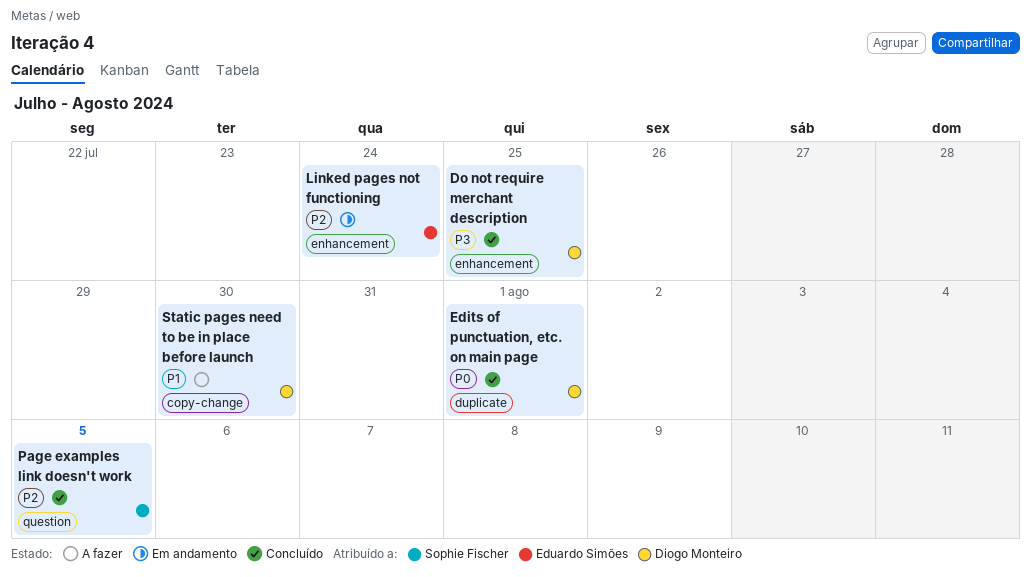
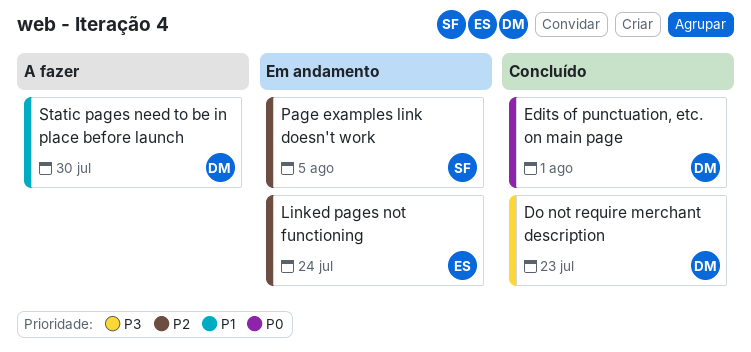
Do not require merchant description, due: Jul 25 -> Jul 23
Page examples link doesn't work, status: Concluído -> Em andamento

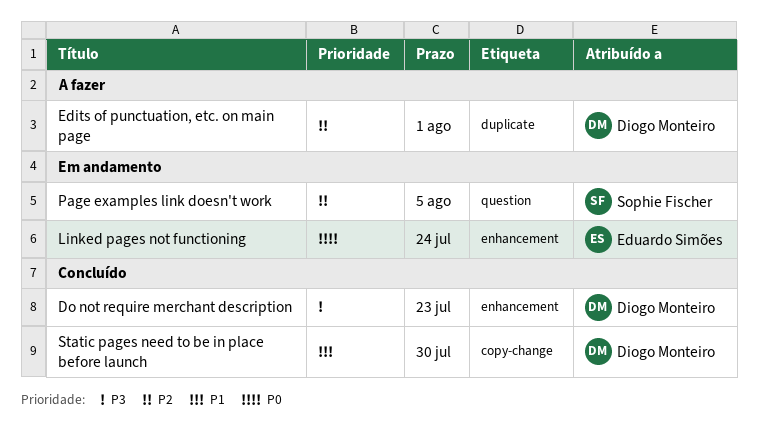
Edits of punctuation, etc. on main page, status: Concluído -> A fazer
Edits of punctuation, etc. on main page, priority: P0 -> P2
Linked pages not functioning, priority: P2 -> P0
Static pages need to be in place before launch, status: A fazer -> Concluído

